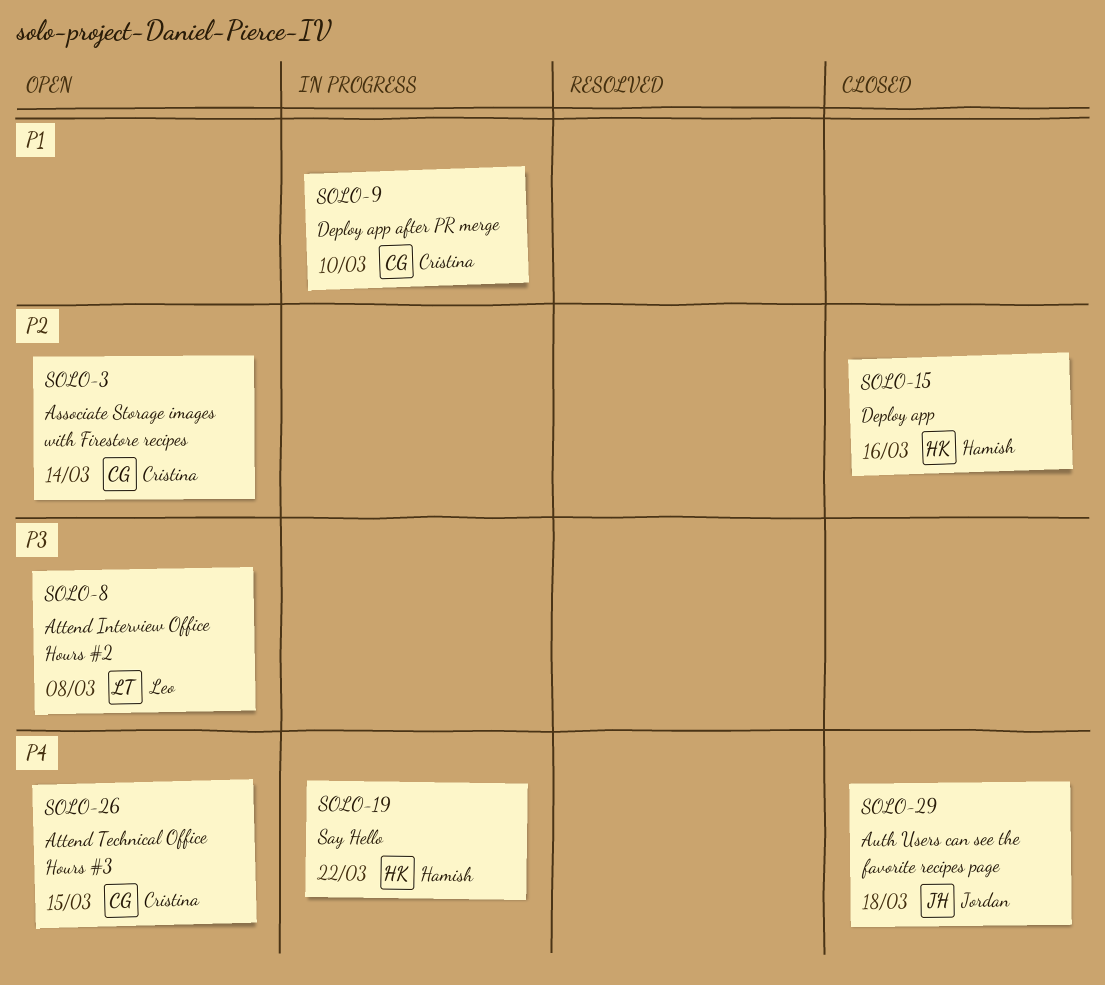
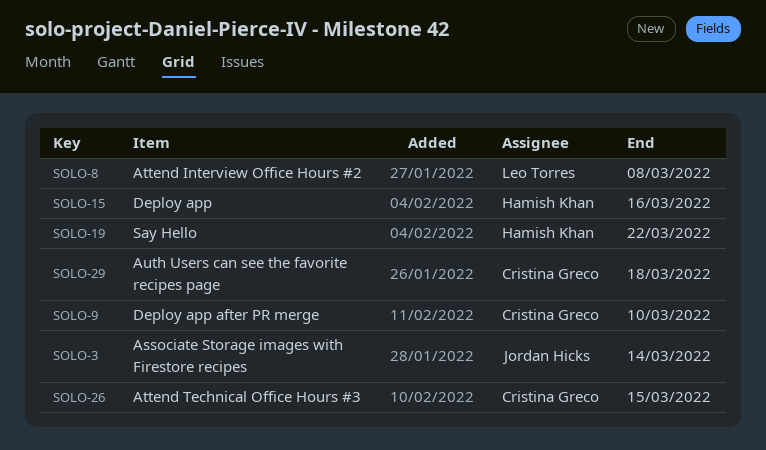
SOLO-3, owner: Cristina Greco -> Jordan Hicks
SOLO-29, owner: Jordan Hicks -> Cristina Greco

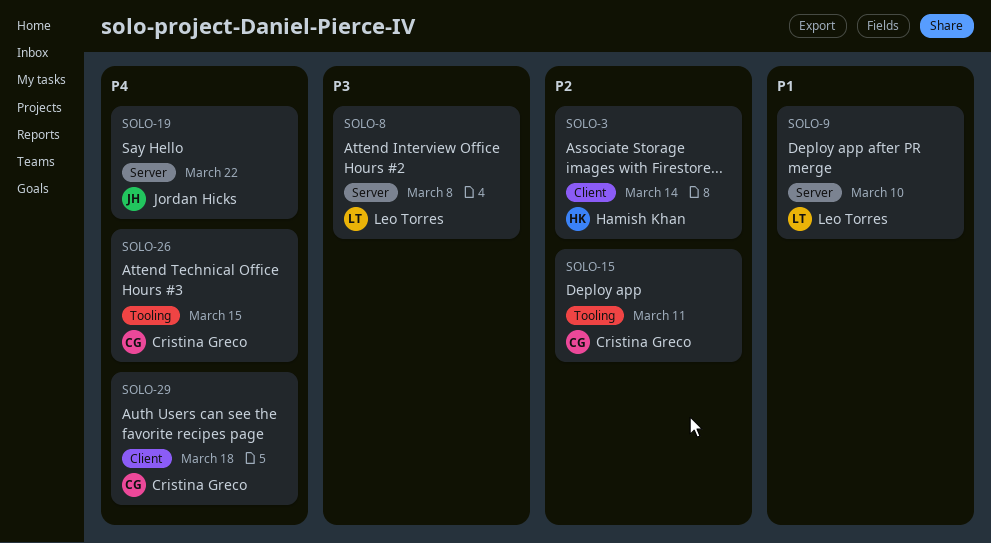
SOLO-3, owner: Jordan Hicks -> Hamish Khan
SOLO-9, owner: Cristina Greco -> Leo Torres
SOLO-15, owner: Hamish Khan -> Cristina Greco
SOLO-15, due: Mar 16 -> Mar 11
SOLO-19, owner: Hamish Khan -> Jordan Hicks

